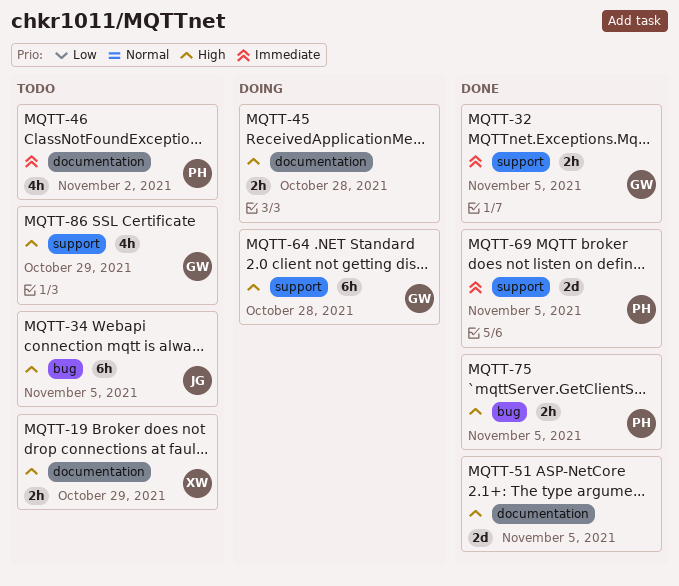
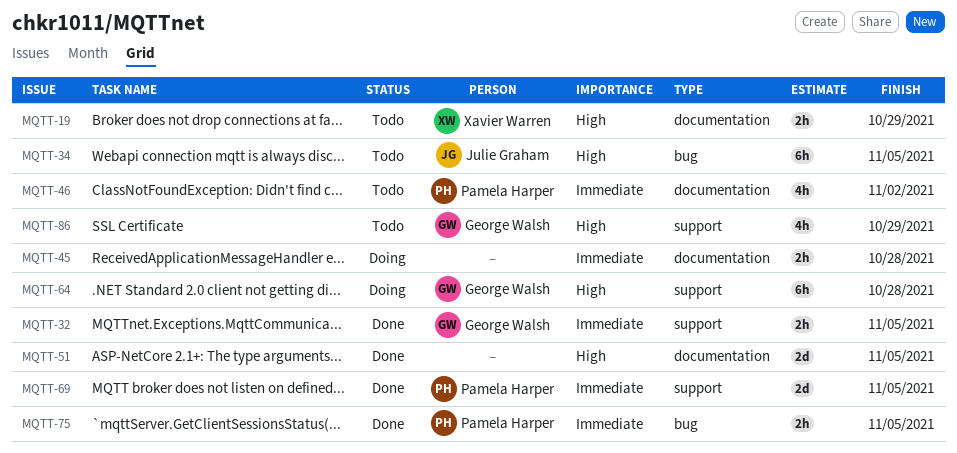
MQTT-45, priority: High -> Immediate
MQTT-75, priority: High -> Immediate

